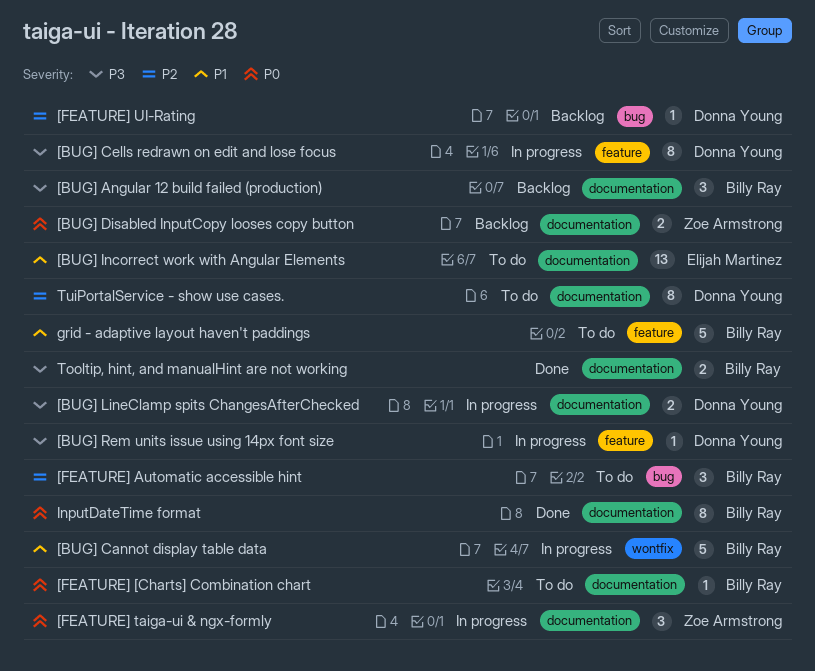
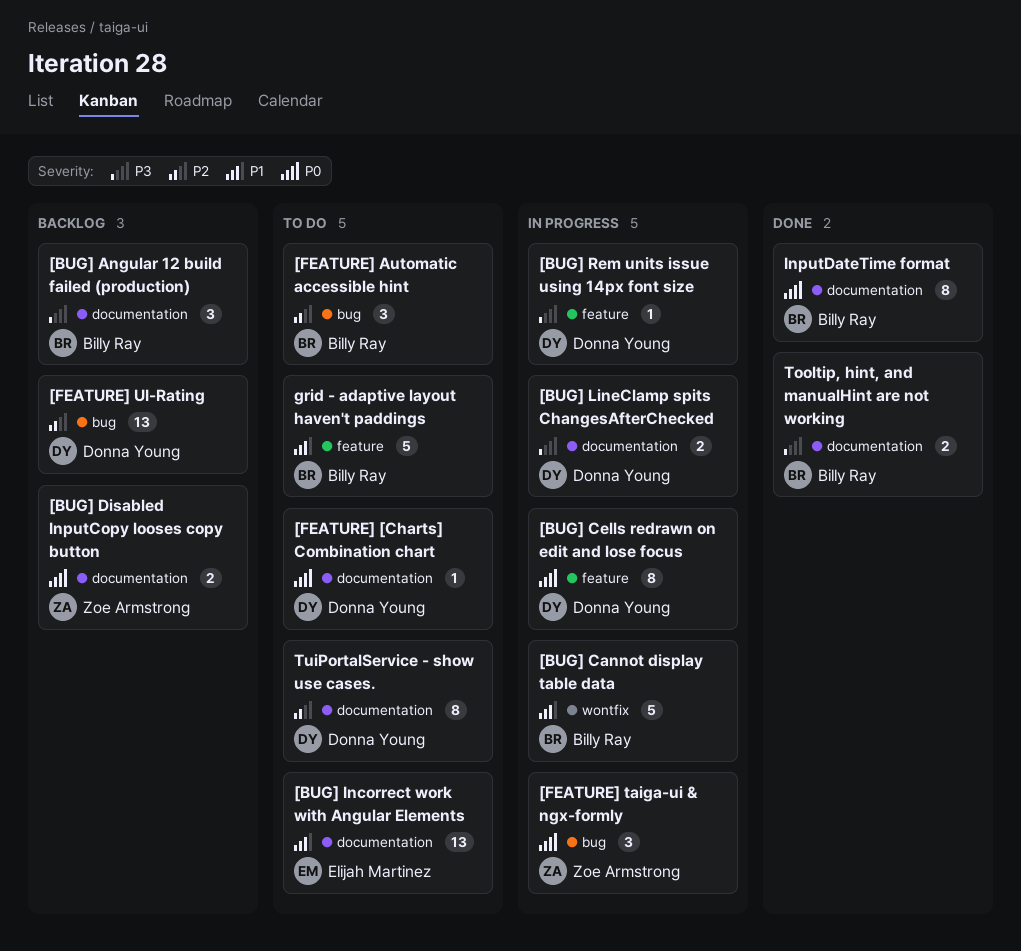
[BUG] Cells redrawn on edit and lose focus, priority: P3 -> P0
[FEATURE] [Charts] Combination chart, owner: Billy Ray -> Donna Young
[FEATURE] taiga-ui & ngx-formly, label: documentation -> bug
[FEATURE] UI-Rating, estimate: 1 -> 13

